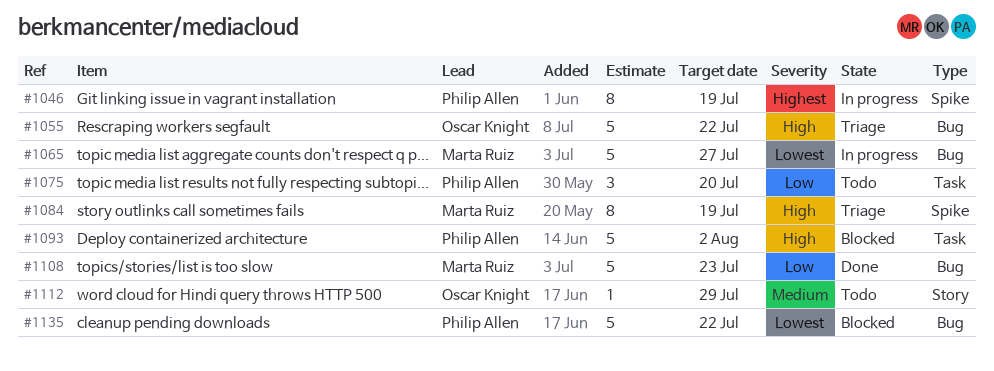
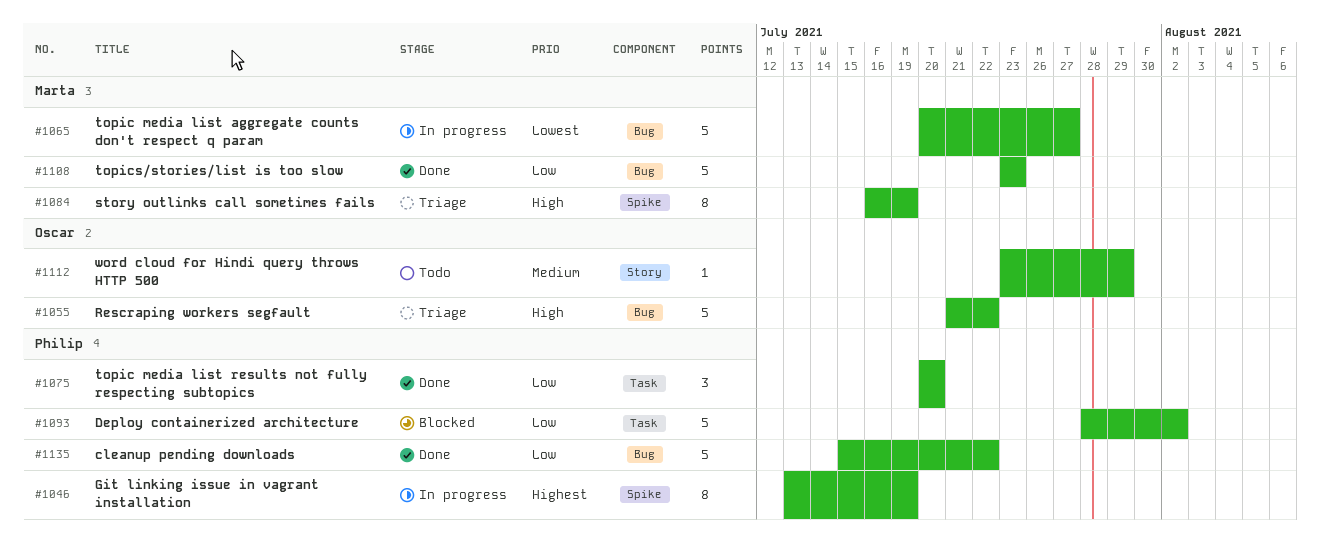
#1075, status: Todo -> Done
#1093, priority: High -> Low
#1135, status: Blocked -> Done
#1135, priority: Lowest -> Low

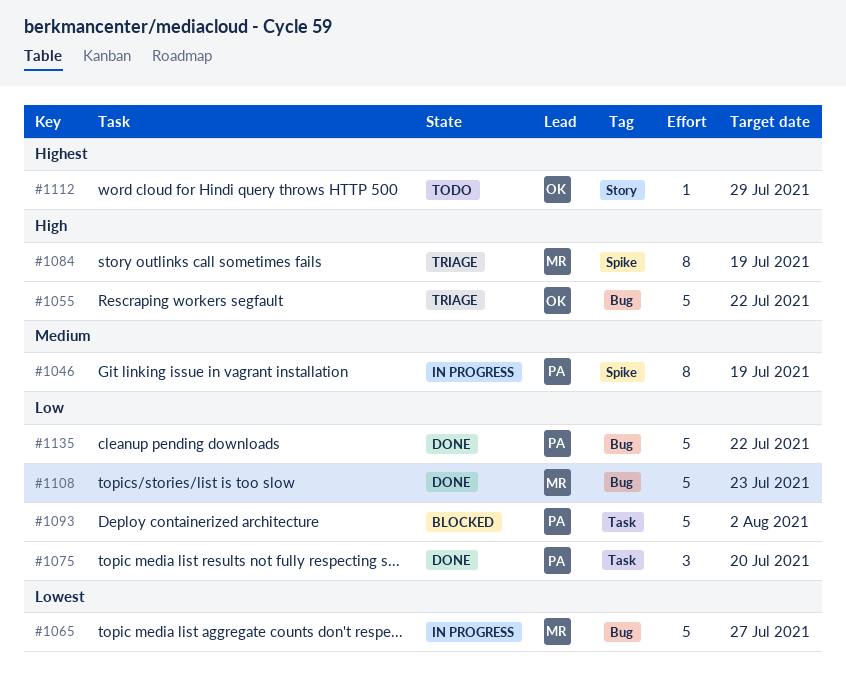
#1046, priority: Highest -> Medium
#1112, priority: Medium -> Highest

